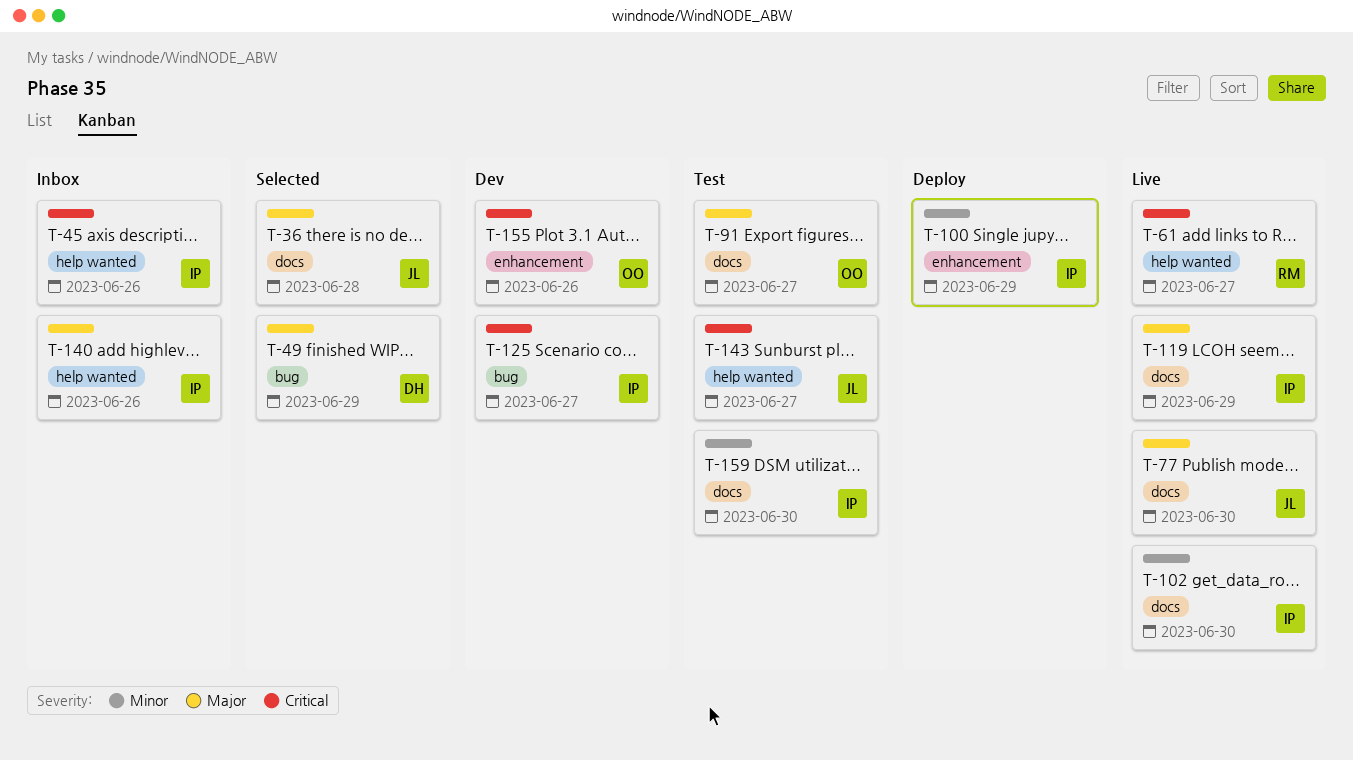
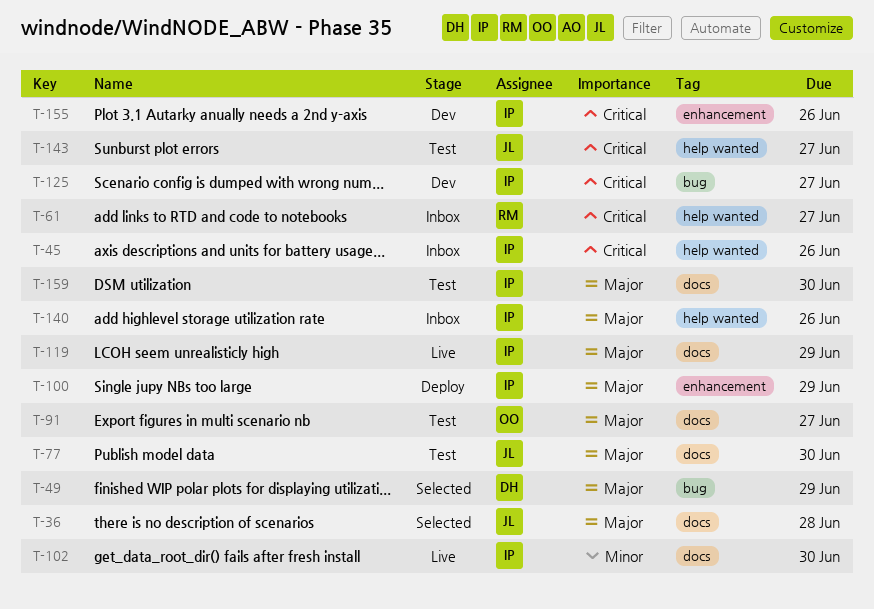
T-61, status: Live -> Inbox
T-77, status: Live -> Test
T-100, priority: Minor -> Major
T-155, owner: OO -> IP
T-159, priority: Minor -> Major

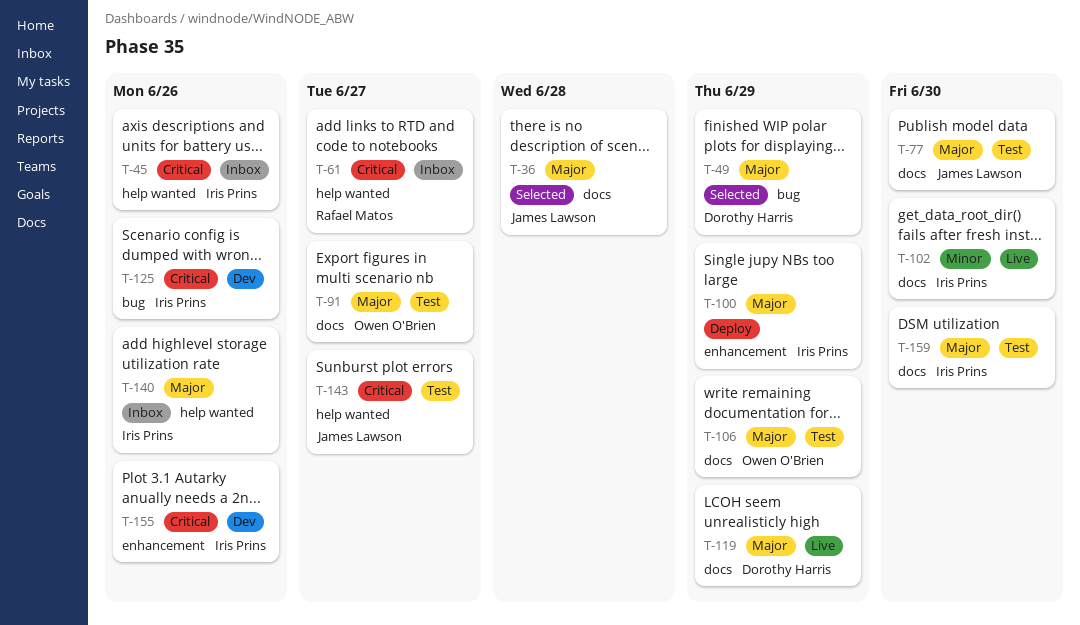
T-106: none -> present
T-119, owner: Iris Prins -> Dorothy Harris
T-125, due: Jun 27 -> Jun 26

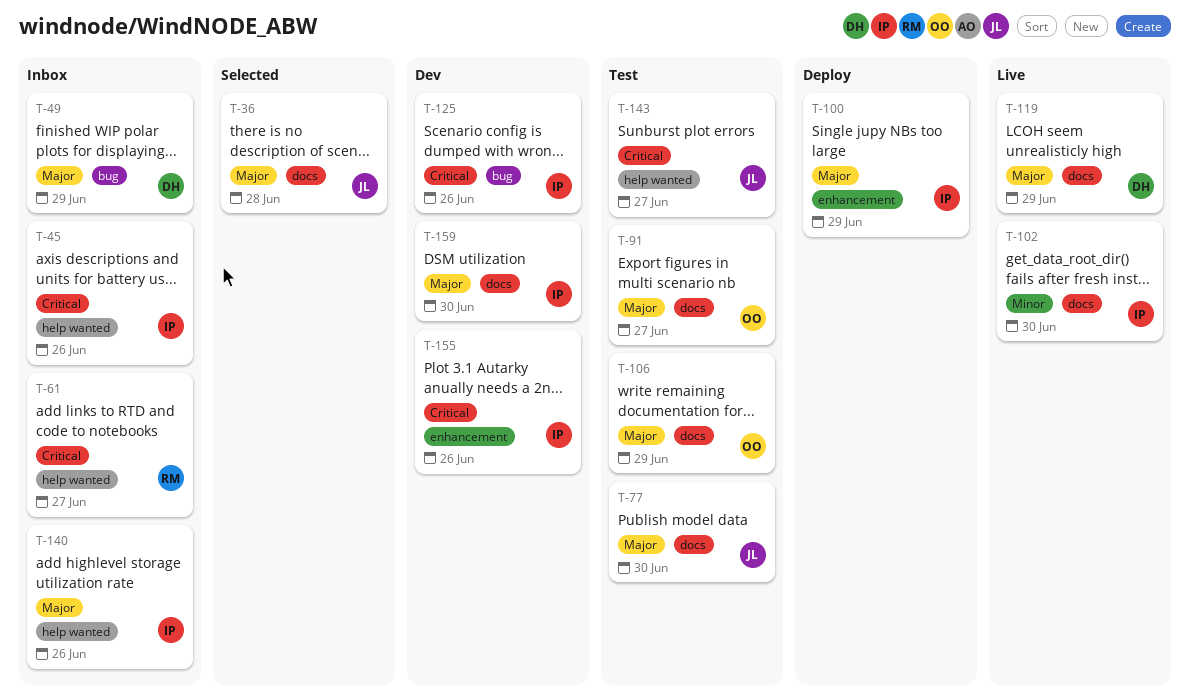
T-49, status: Selected -> Inbox
T-159, status: Test -> Dev

